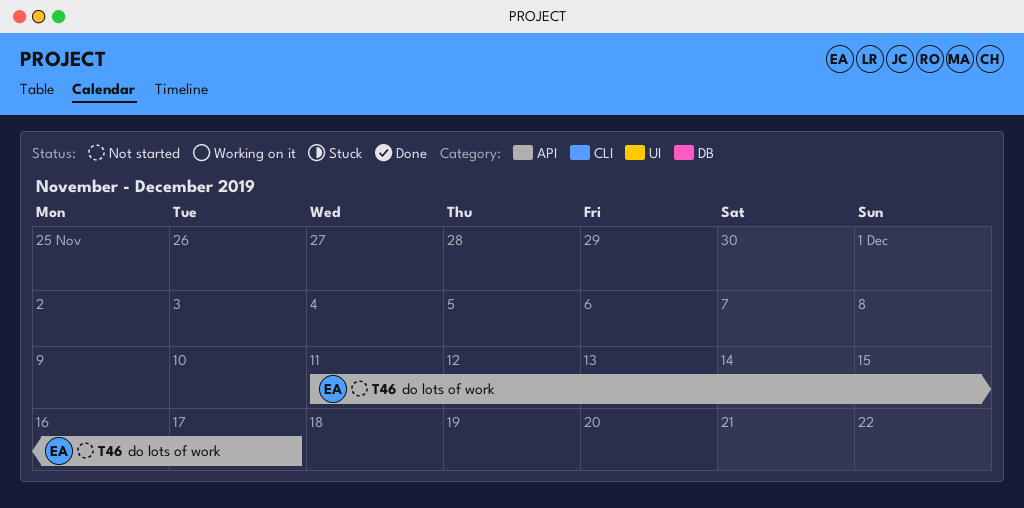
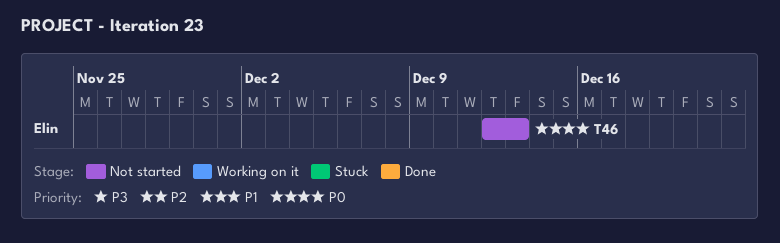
T46, start: Dec 11 -> Dec 12
T46, due: Dec 17 -> Dec 13

